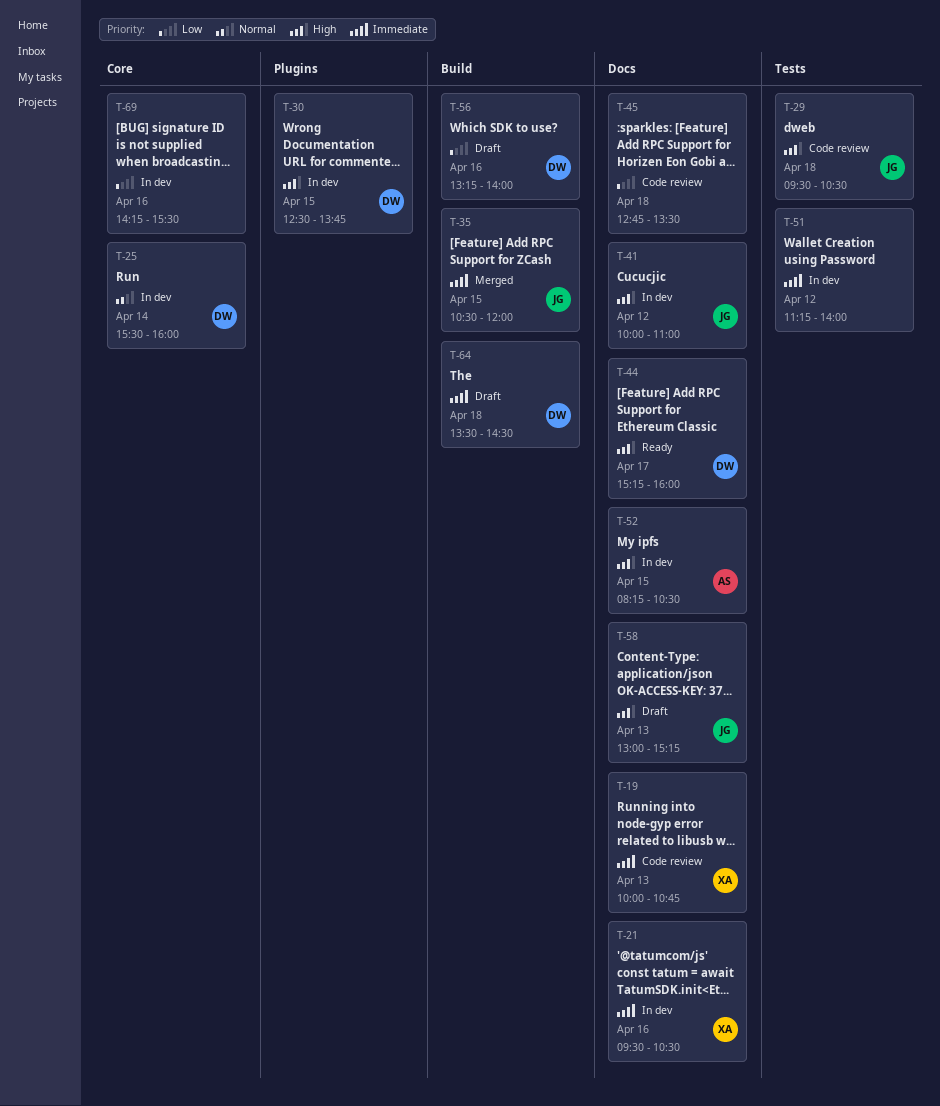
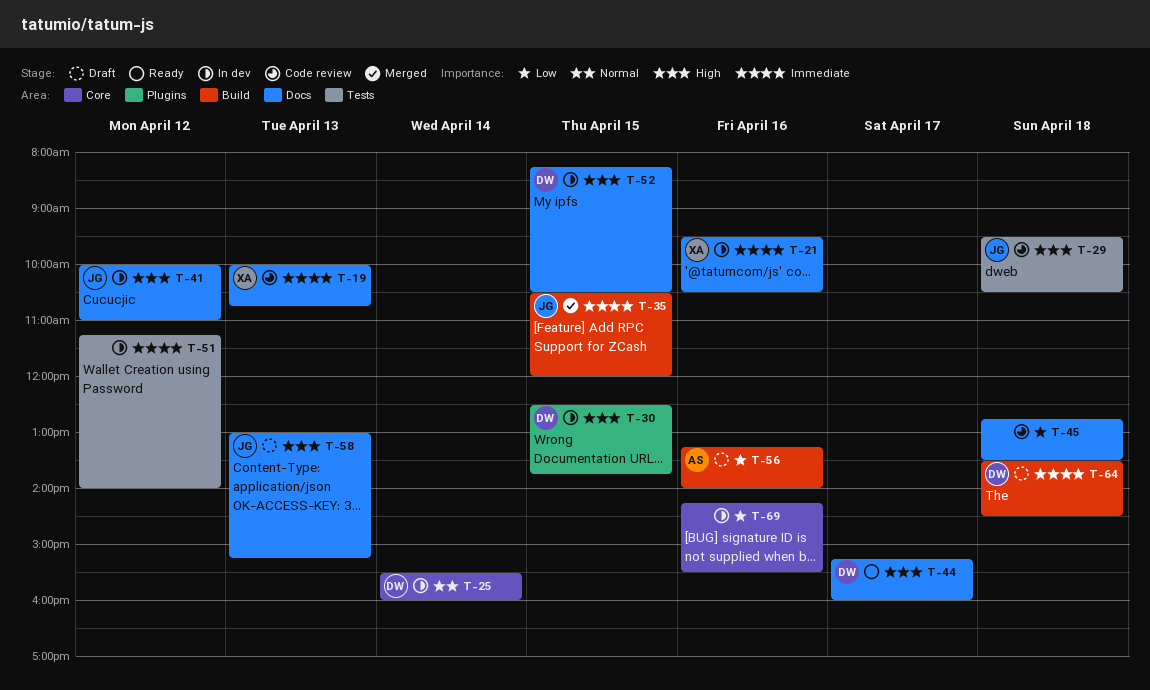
T-52, owner: AS -> DW
T-56, owner: DW -> AS

